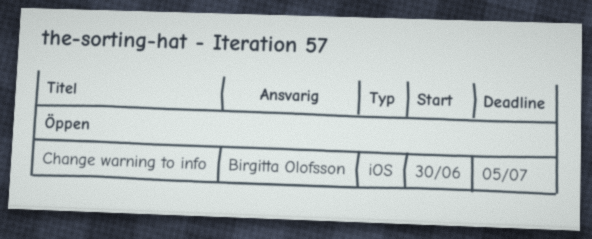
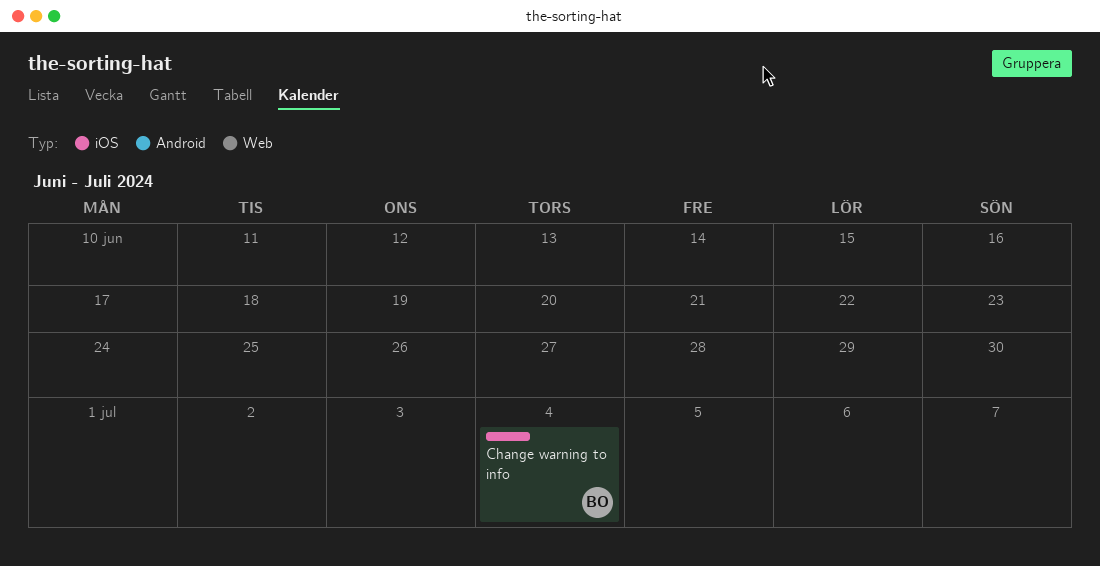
Change warning to info, due: Jul 5 -> Jul 4

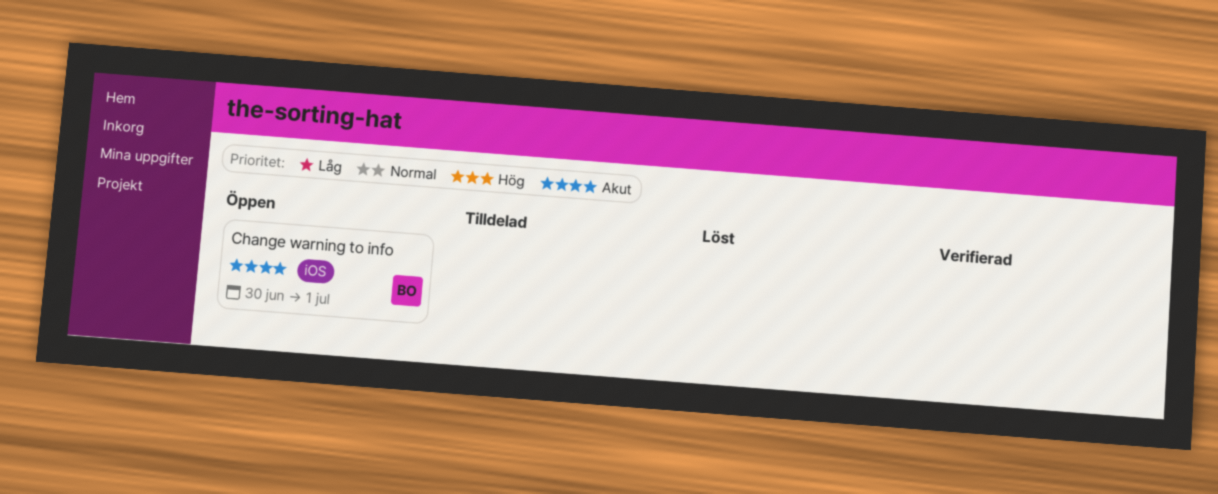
Change warning to info, due: Jul 4 -> Jul 1

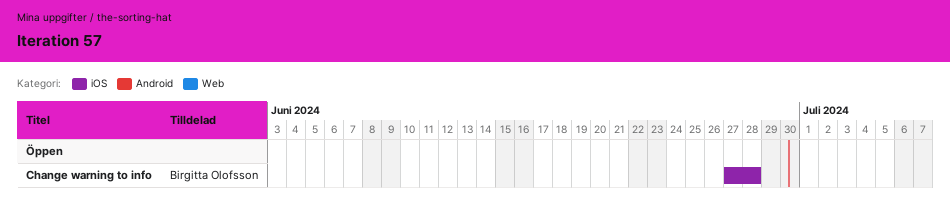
Change warning to info, start: Jun 30 -> Jun 27
Change warning to info, due: Jul 1 -> Jun 28

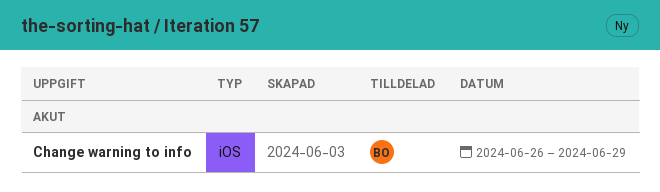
Change warning to info, start: Jun 27 -> Jun 26
Change warning to info, due: Jun 28 -> Jun 29

